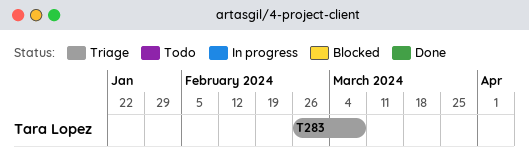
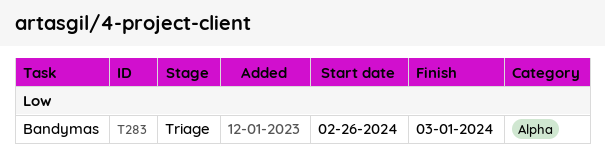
T283, due: Mar 8 -> Mar 1

